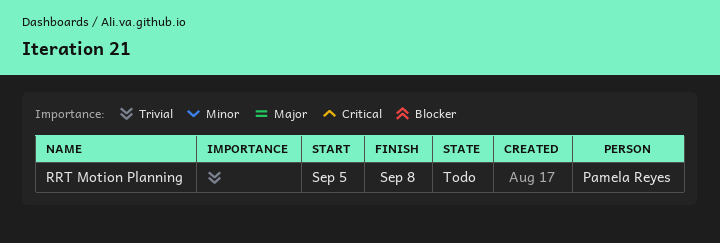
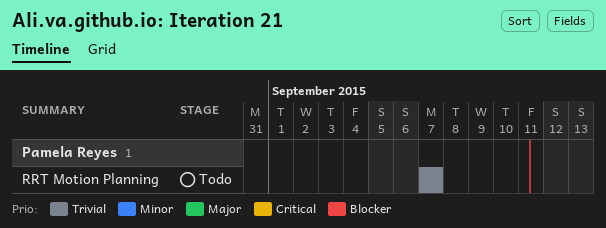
RRT Motion Planning, start: Sep 5 -> Sep 7
RRT Motion Planning, due: Sep 8 -> Sep 7

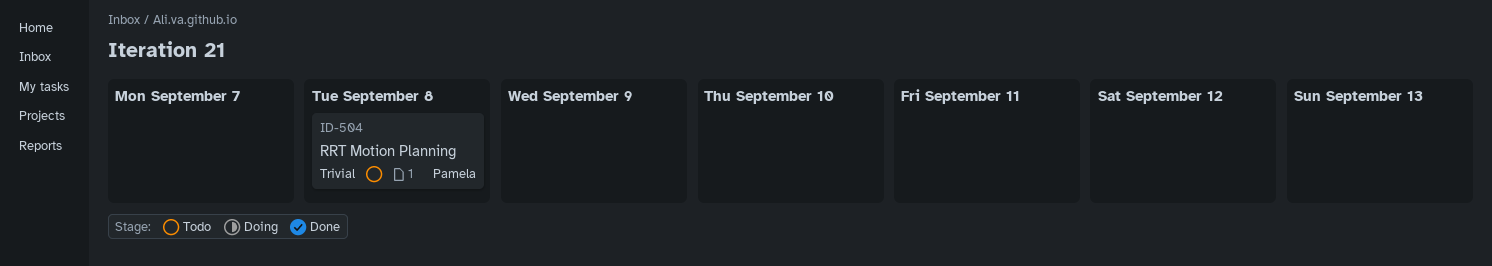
RRT Motion Planning, due: Sep 7 -> Sep 8

